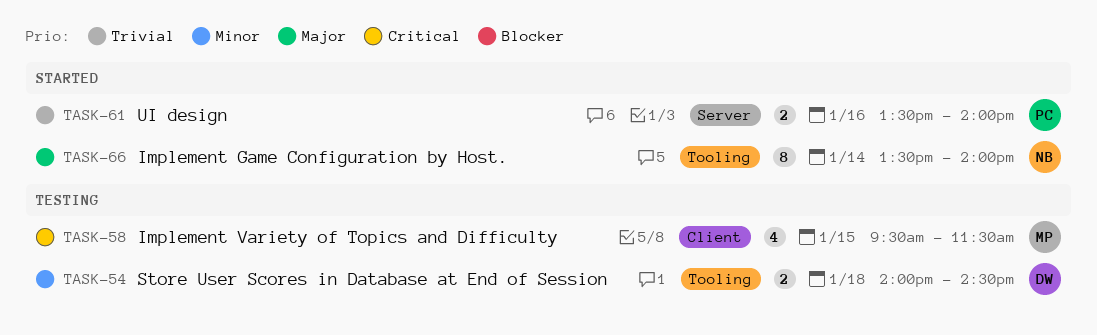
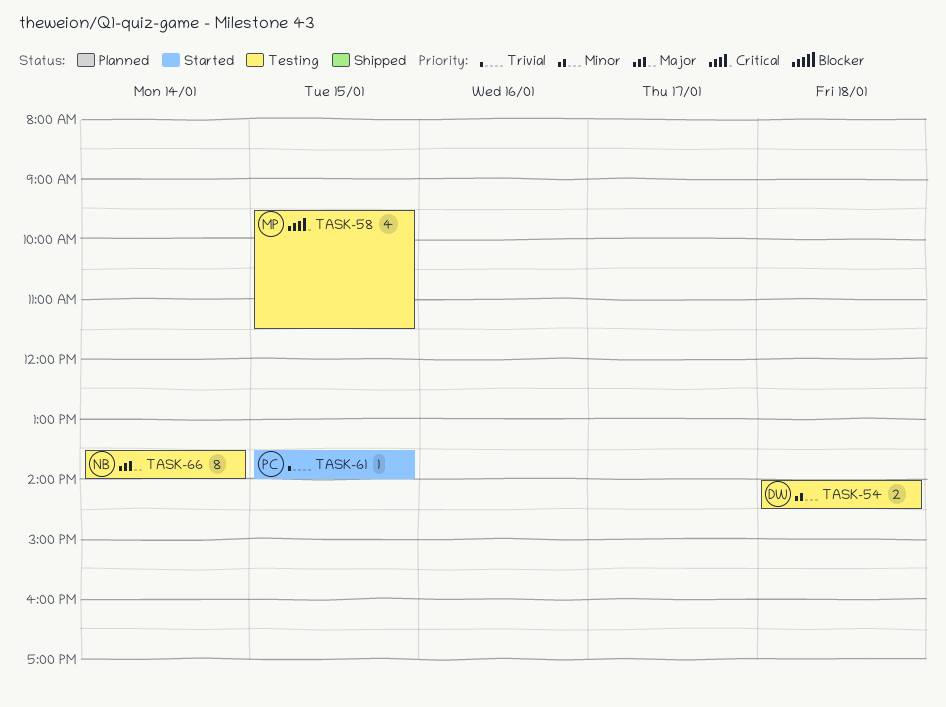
TASK-61, estimate: 2 -> 1
TASK-61, day: Jan 16 -> Jan 15
TASK-66, status: Started -> Testing

